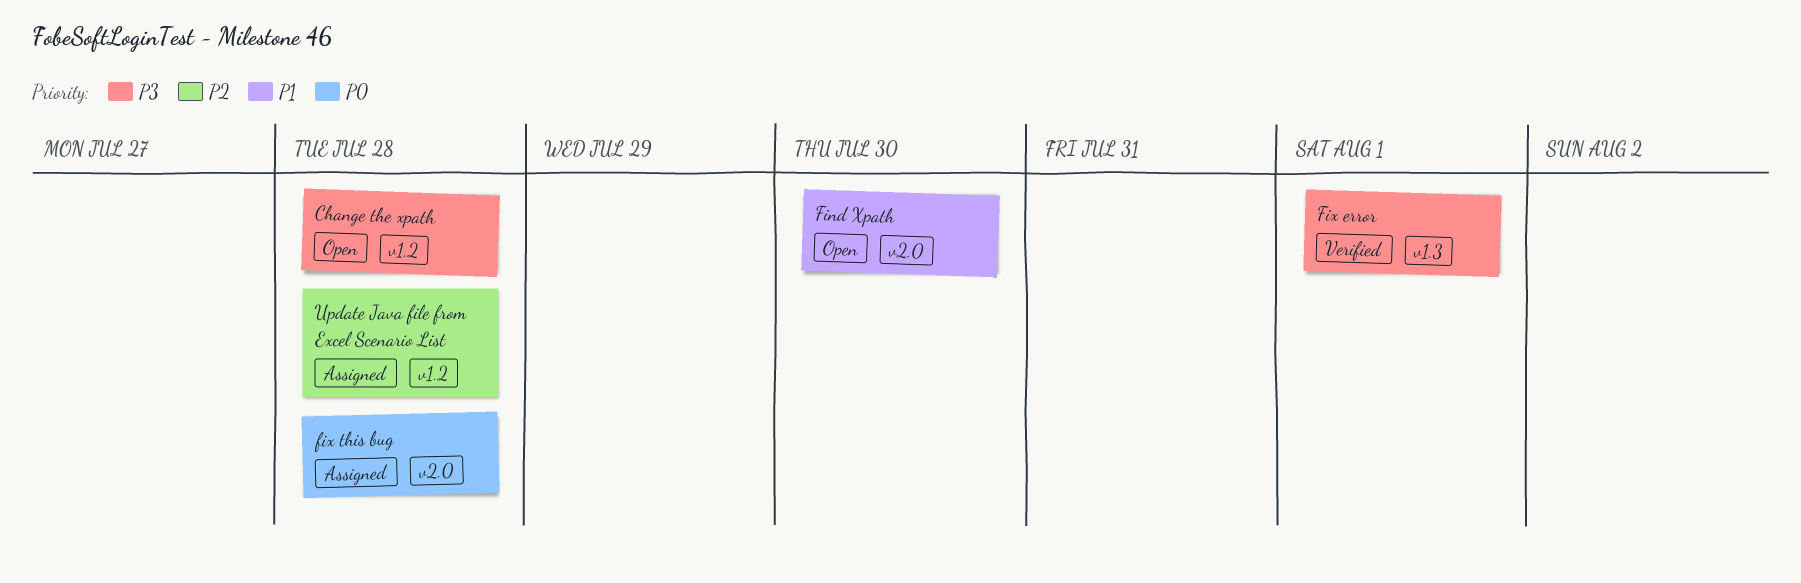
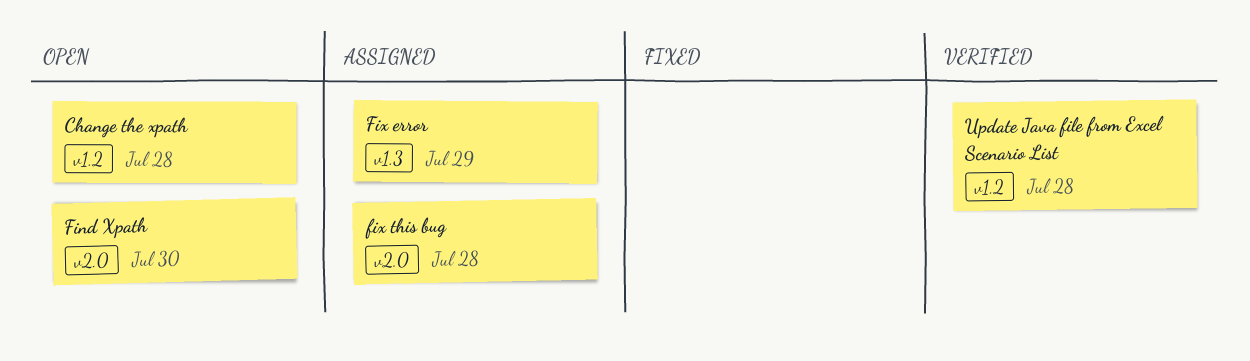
Fix error, status: Verified -> Assigned
Fix error, due: Aug 1 -> Jul 29
Update Java file from Excel Scenario List, status: Assigned -> Verified

